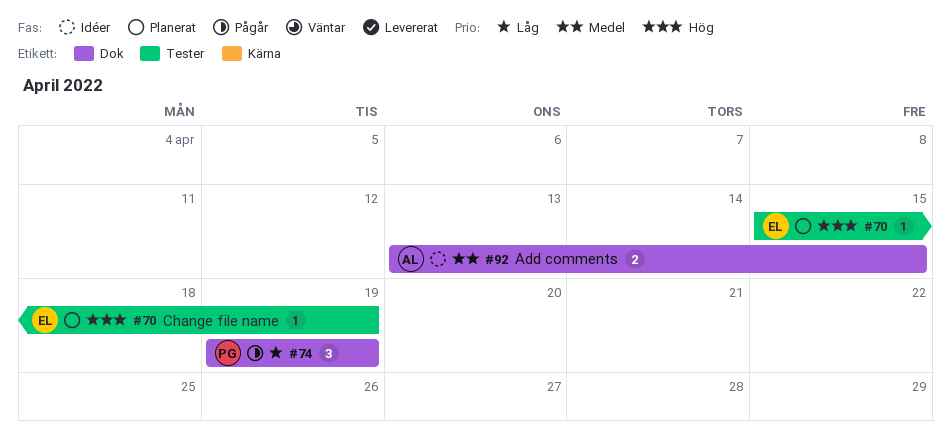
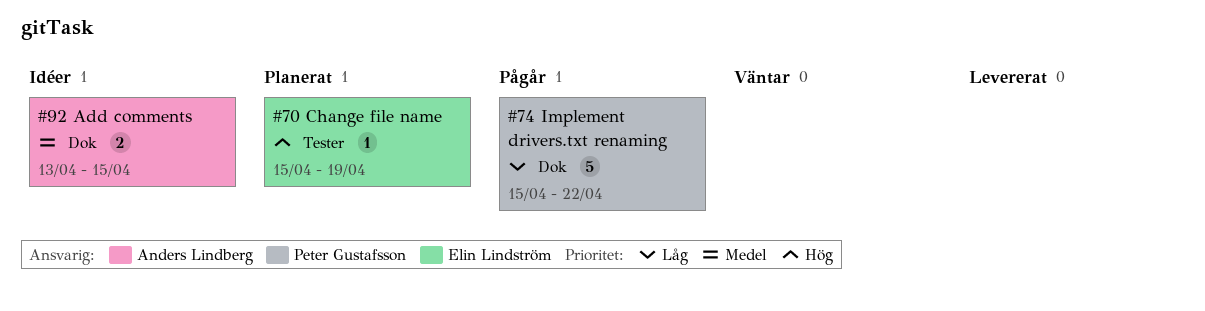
#74, estimate: 3 -> 5
#74, start: Apr 19 -> Apr 15
#74, due: Apr 19 -> Apr 22

